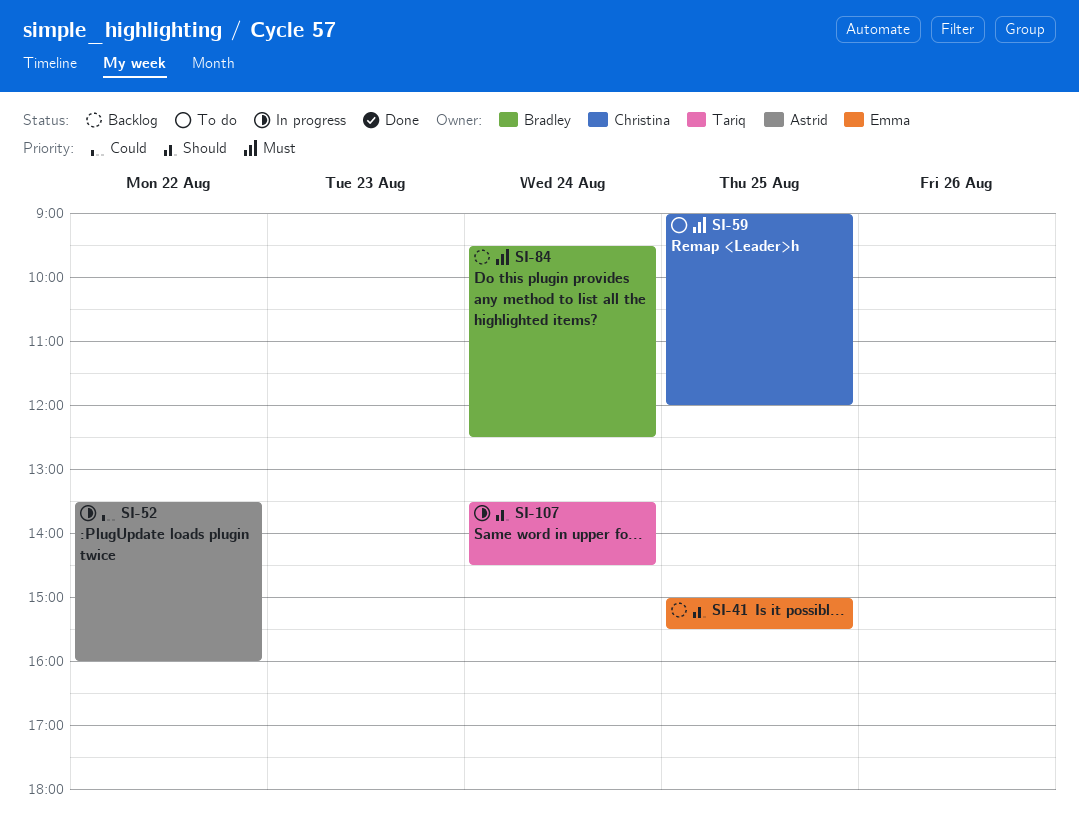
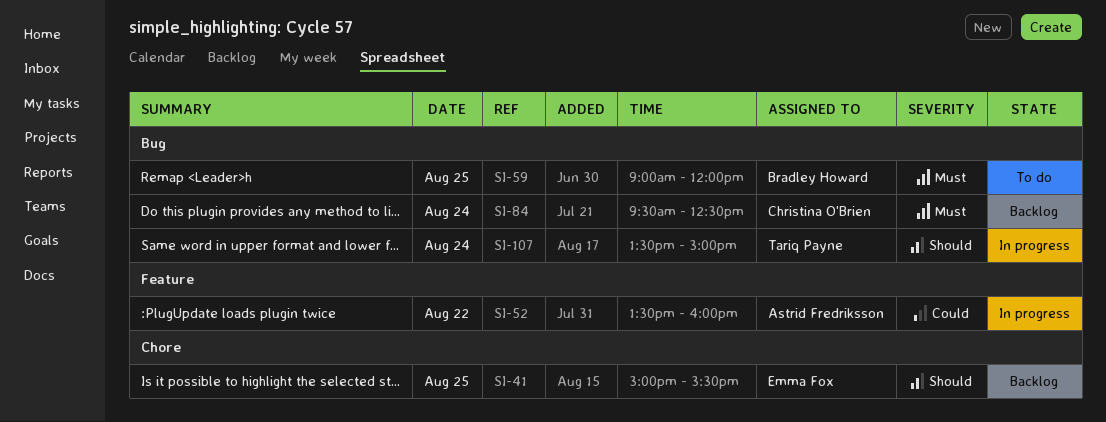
SI-59, owner: Christina O'Brien -> Bradley Howard
SI-84, owner: Bradley Howard -> Christina O'Brien
SI-107, ends: 14:30 -> 15:00

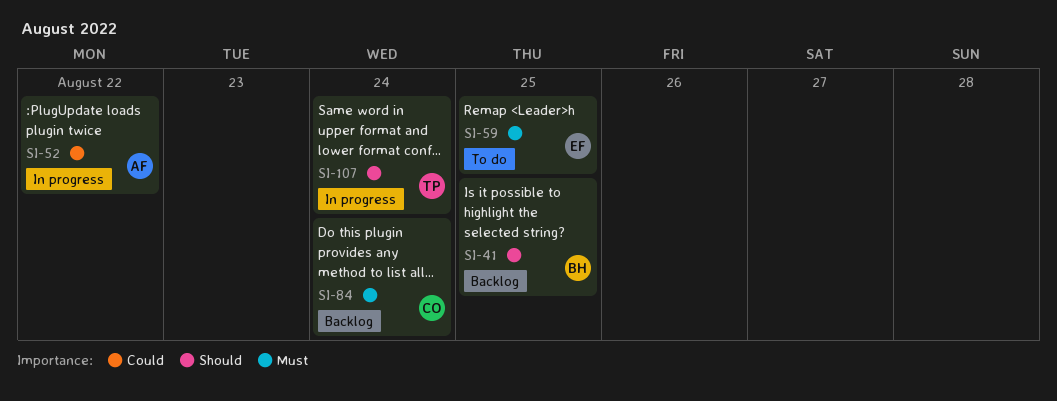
SI-41, owner: Emma Fox -> Bradley Howard
SI-59, owner: Bradley Howard -> Emma Fox

